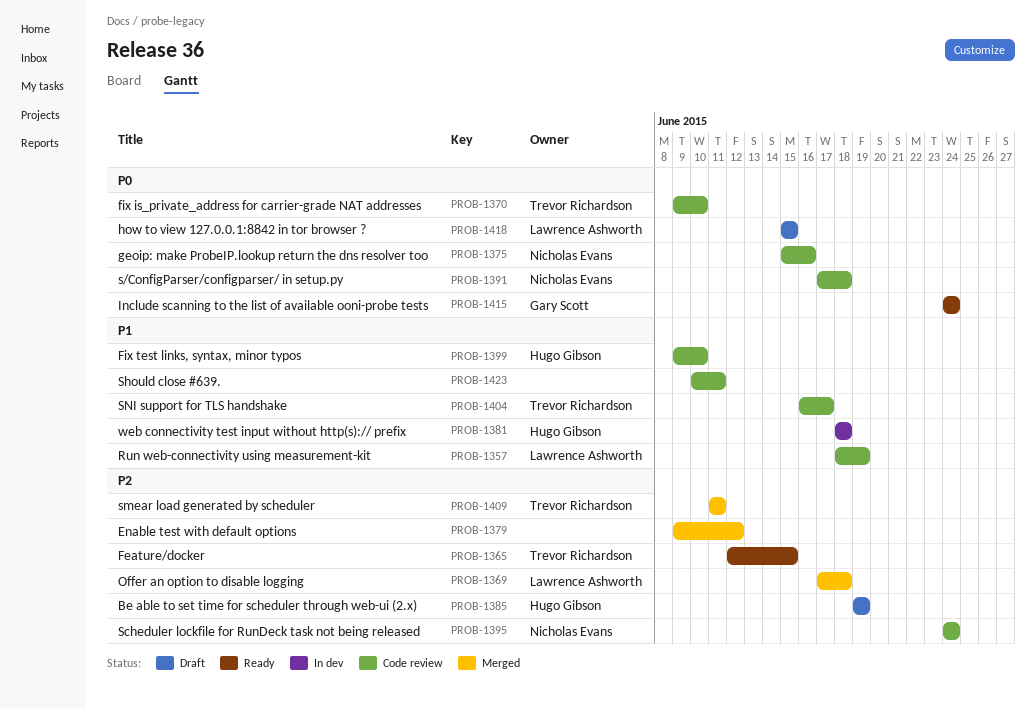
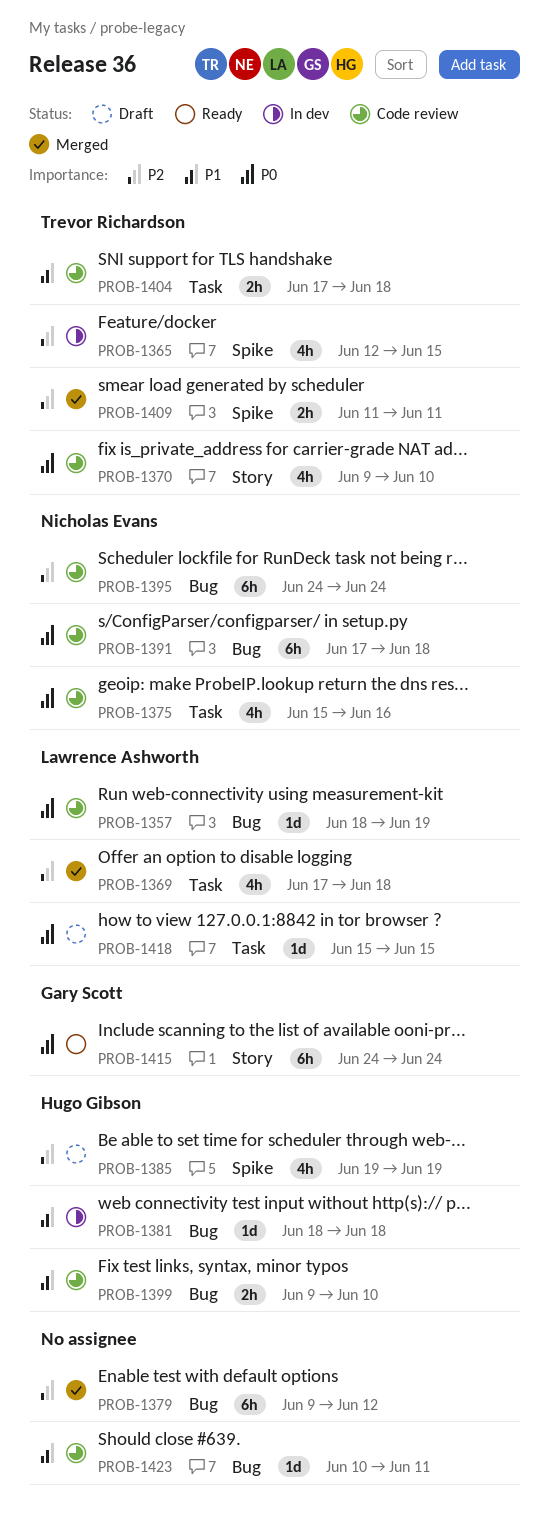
PROB-1357, priority: P1 -> P0
PROB-1365, status: Ready -> In dev
PROB-1404, start: Jun 16 -> Jun 17
PROB-1404, due: Jun 17 -> Jun 18

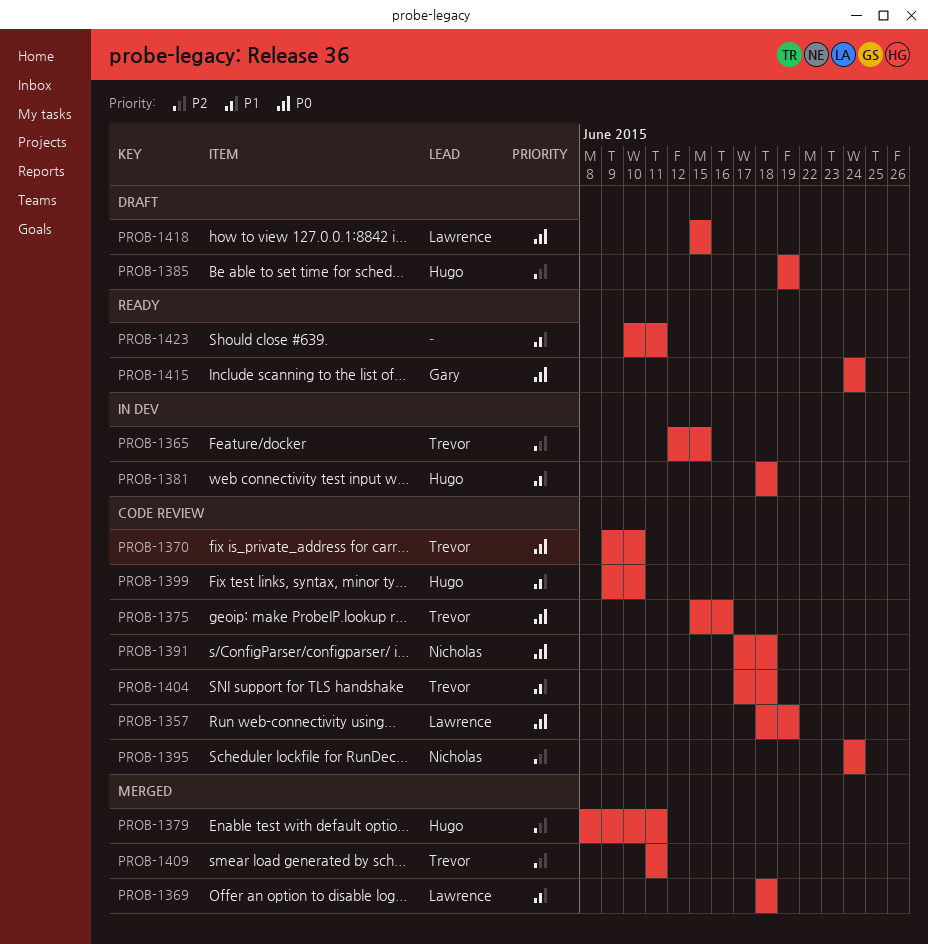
PROB-1369, priority: P2 -> P1
PROB-1369, start: Jun 17 -> Jun 18
PROB-1375, owner: Nicholas Evans -> Trevor Richardson
PROB-1379, owner: none -> Hugo Gibson
PROB-1379, start: Jun 9 -> Jun 8
PROB-1379, due: Jun 12 -> Jun 11
PROB-1423, status: Code review -> Ready

